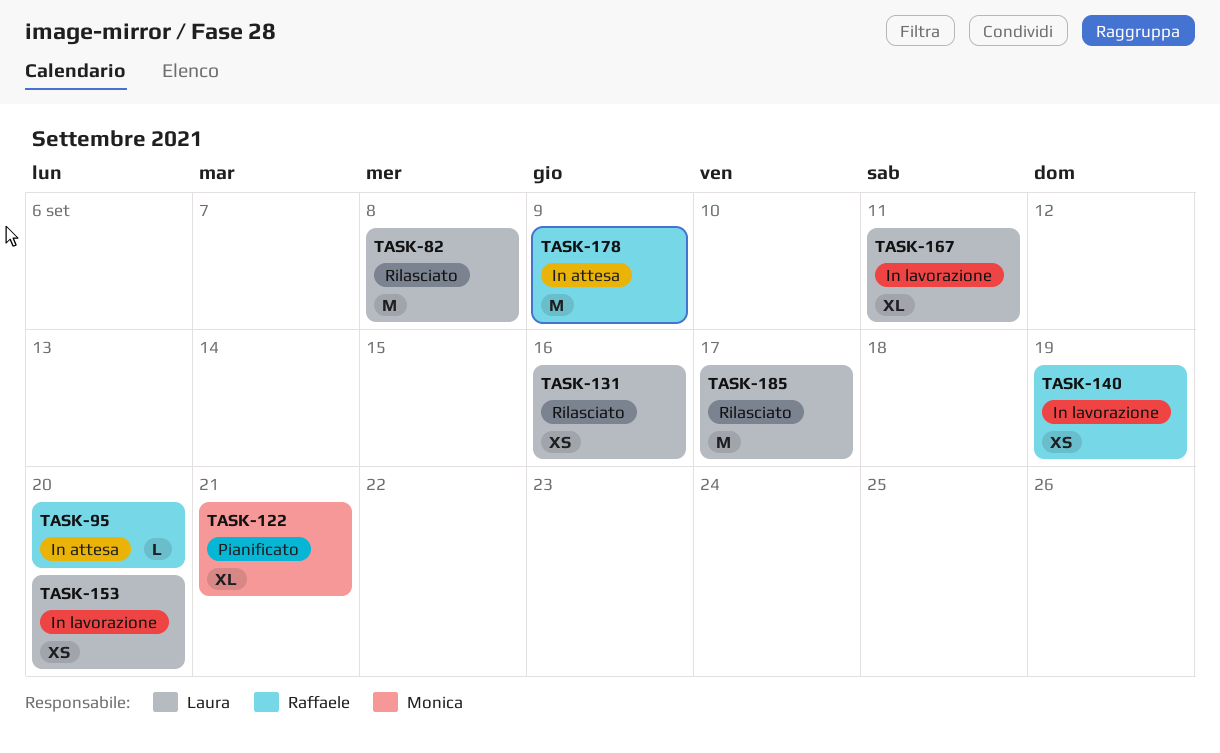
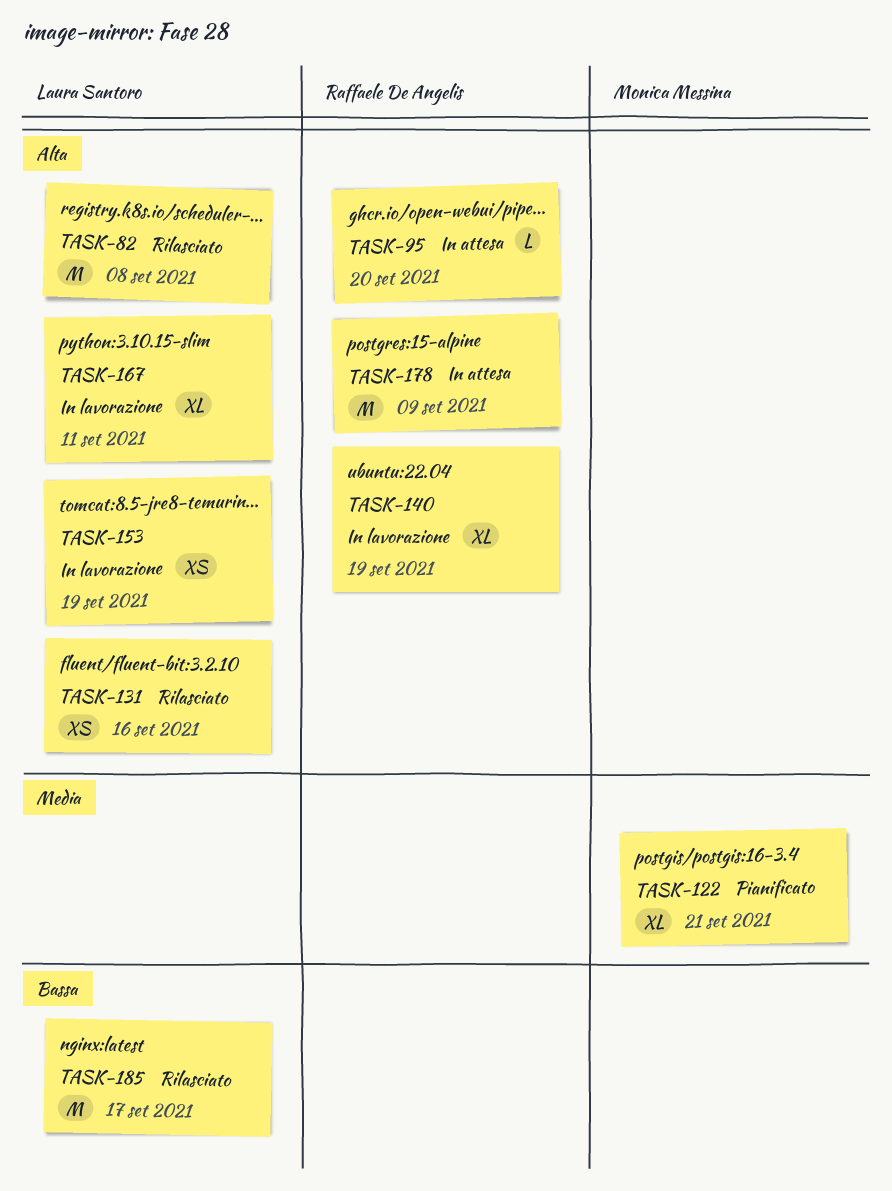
TASK-140, estimate: XS -> XL
TASK-153, due: Sep 20 -> Sep 19

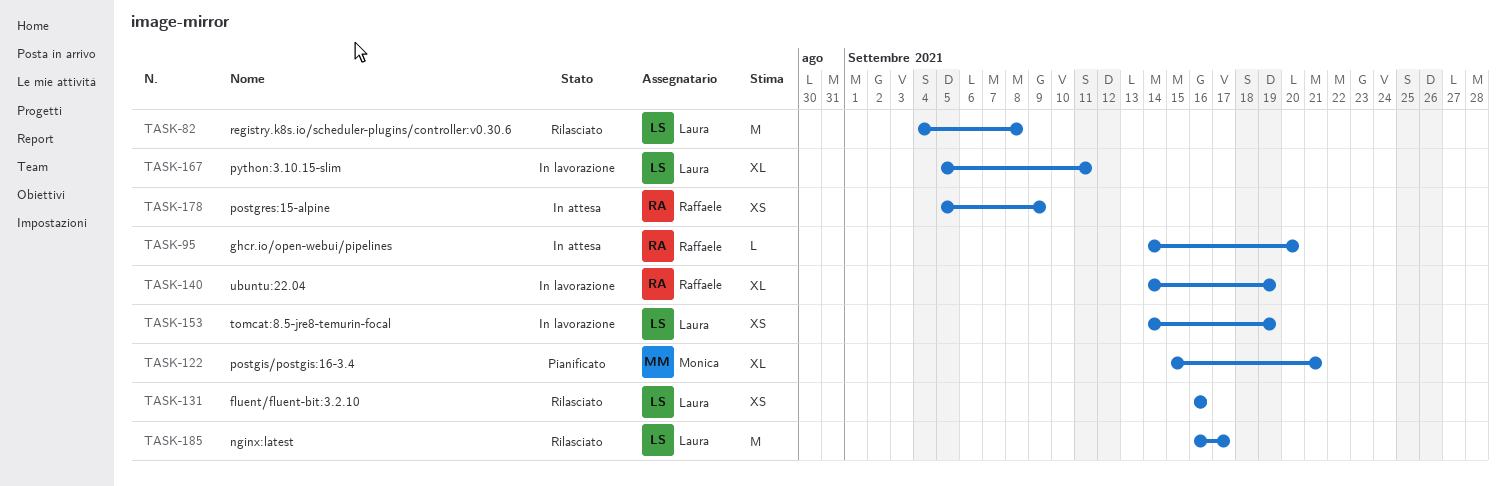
TASK-178, estimate: M -> XS

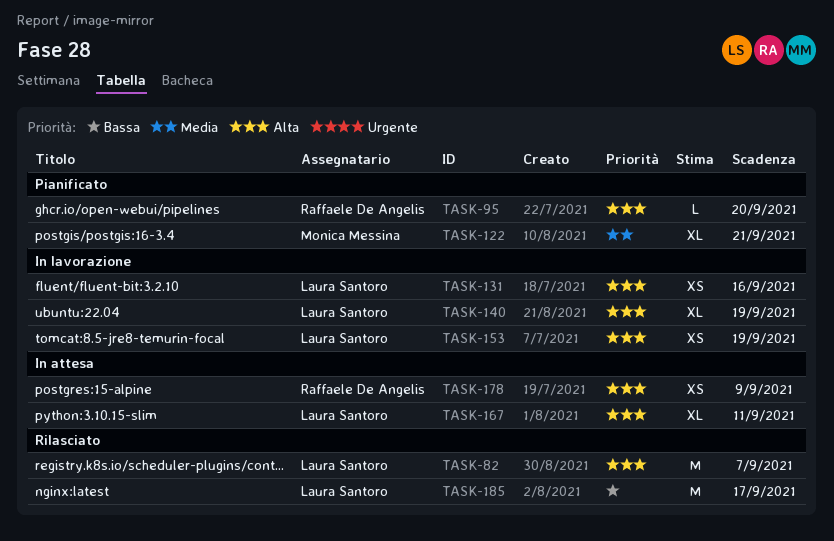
TASK-82, due: Sep 8 -> Sep 7
TASK-95, status: In attesa -> Pianificato
TASK-131, status: Rilasciato -> In lavorazione
TASK-140, owner: Raffaele De Angelis -> Laura Santoro
TASK-167, status: In lavorazione -> In attesa

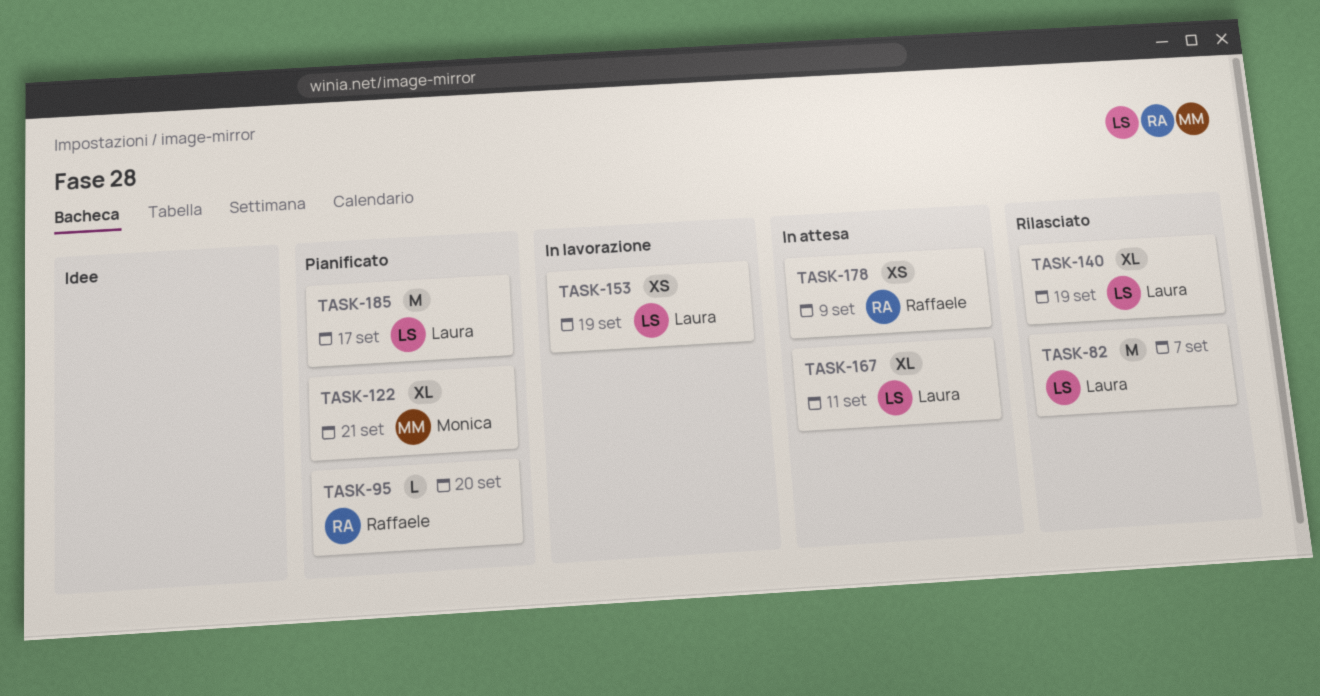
TASK-131: present -> none
TASK-140, status: In lavorazione -> Rilasciato
TASK-185, status: Rilasciato -> Pianificato

